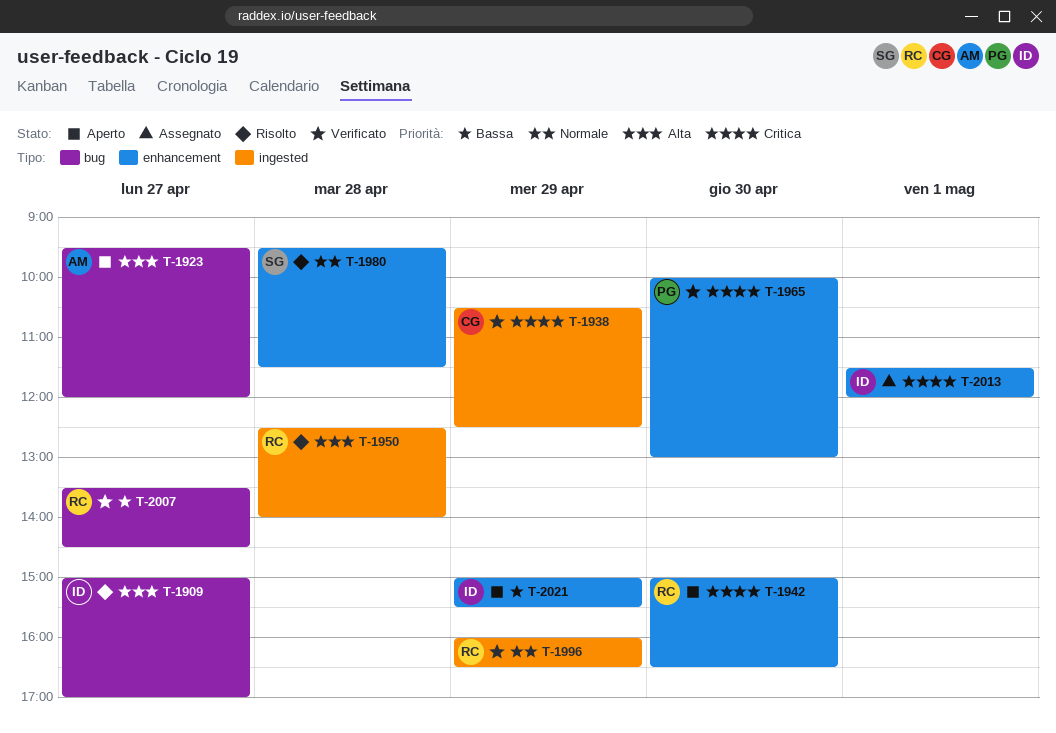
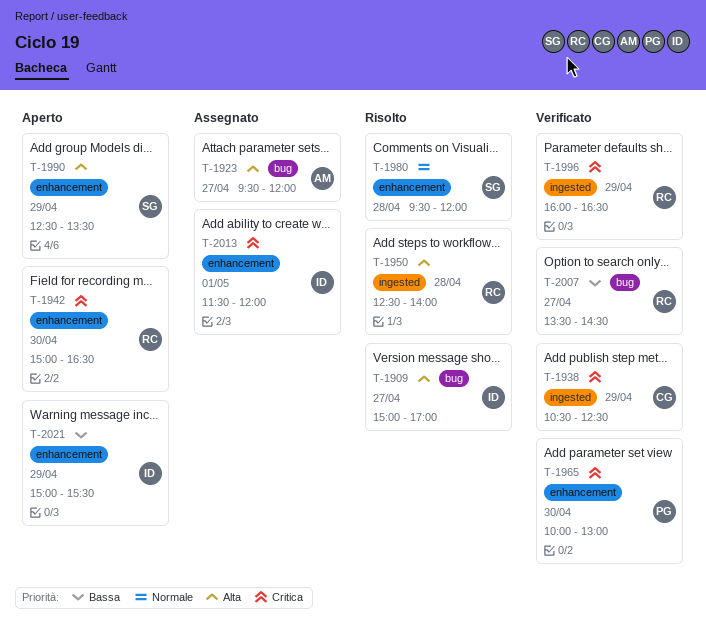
T-1923, status: Aperto -> Assegnato
T-1980, ends: 11:30 -> 12:00
T-1990: none -> present
T-1996, priority: Normale -> Critica

